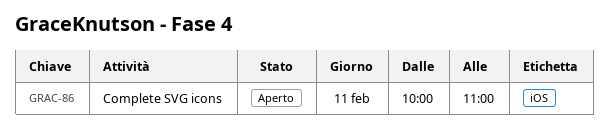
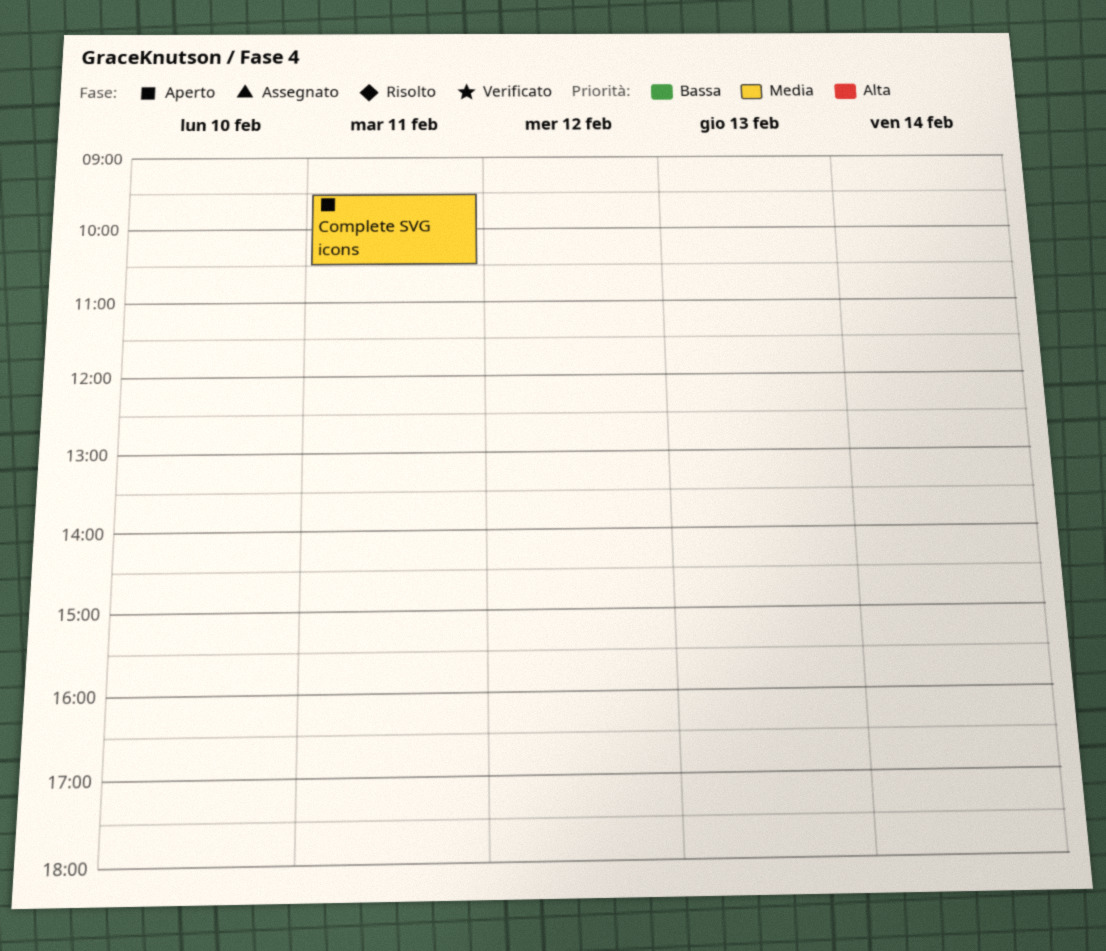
Complete SVG icons, begins: 10:00 -> 09:30
Complete SVG icons, ends: 11:00 -> 10:30

